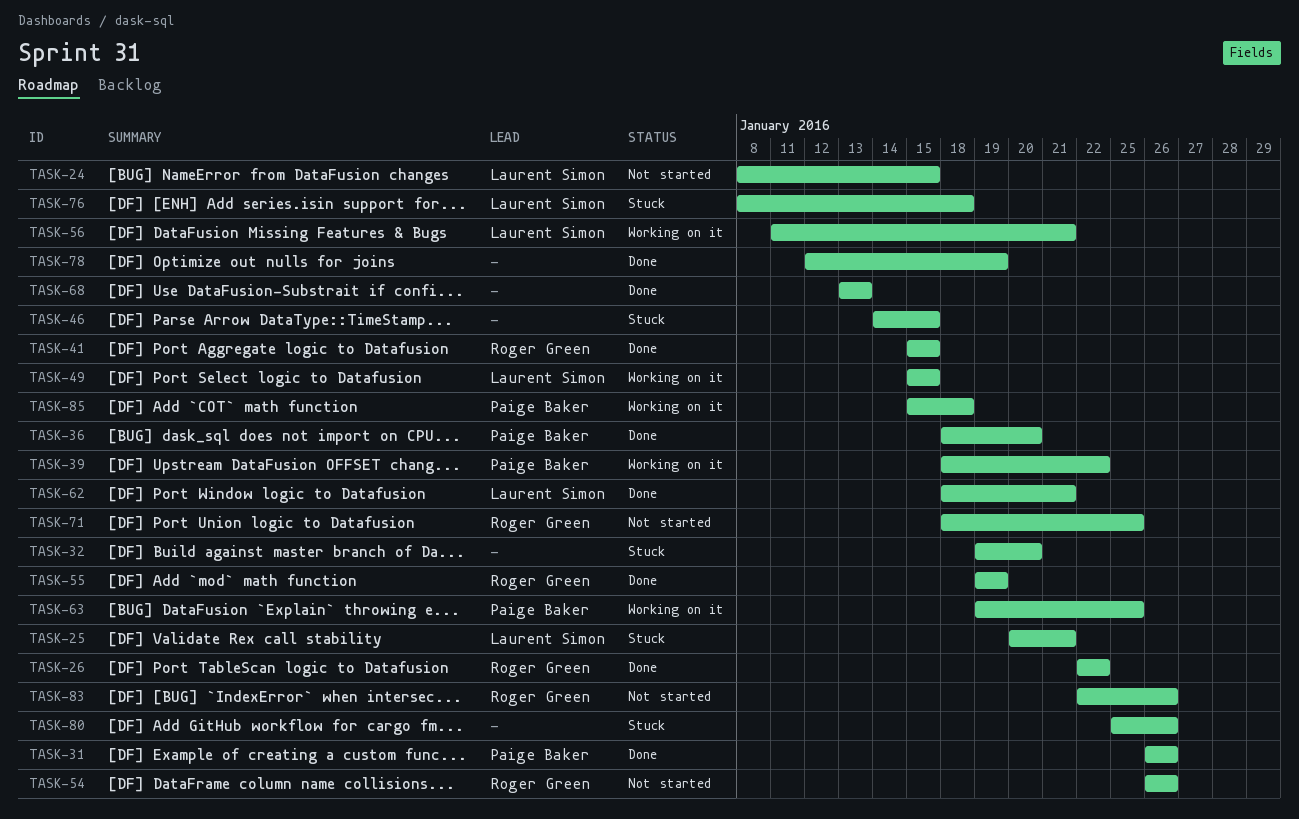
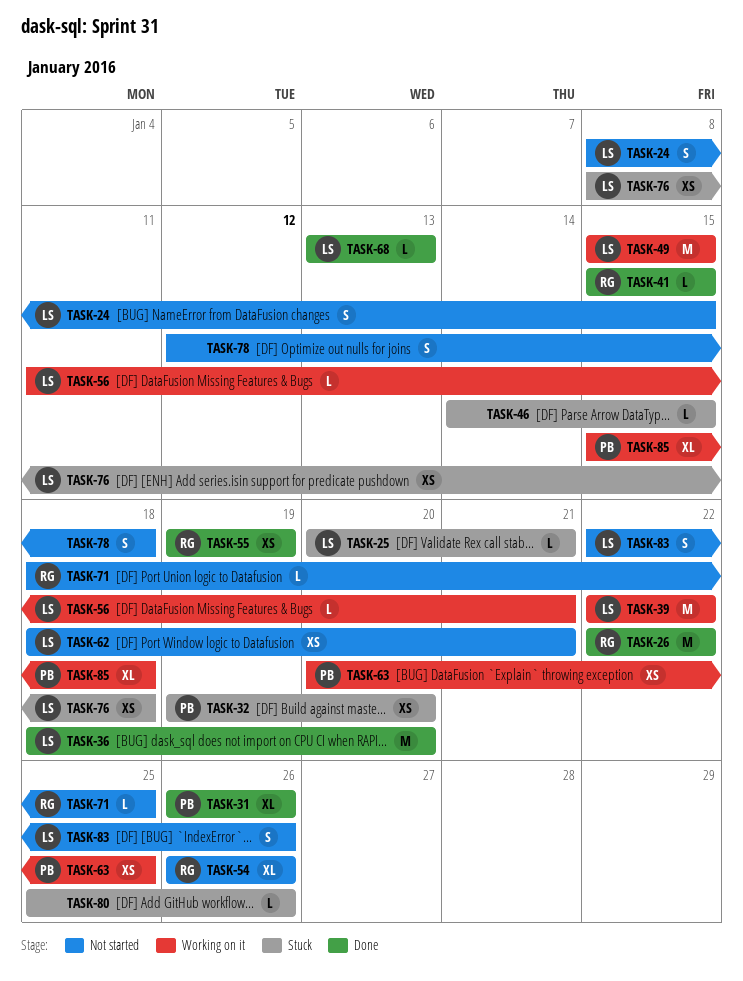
TASK-32, owner: none -> Paige Baker
TASK-36, owner: Paige Baker -> Laurent Simon
TASK-39, owner: Paige Baker -> Laurent Simon
TASK-39, start: Jan 18 -> Jan 22
TASK-62, status: Done -> Not started
TASK-63, start: Jan 19 -> Jan 20
TASK-68, owner: none -> Laurent Simon
TASK-78, status: Done -> Not started
TASK-78, due: Jan 19 -> Jan 18
TASK-83, owner: Roger Green -> Laurent Simon

